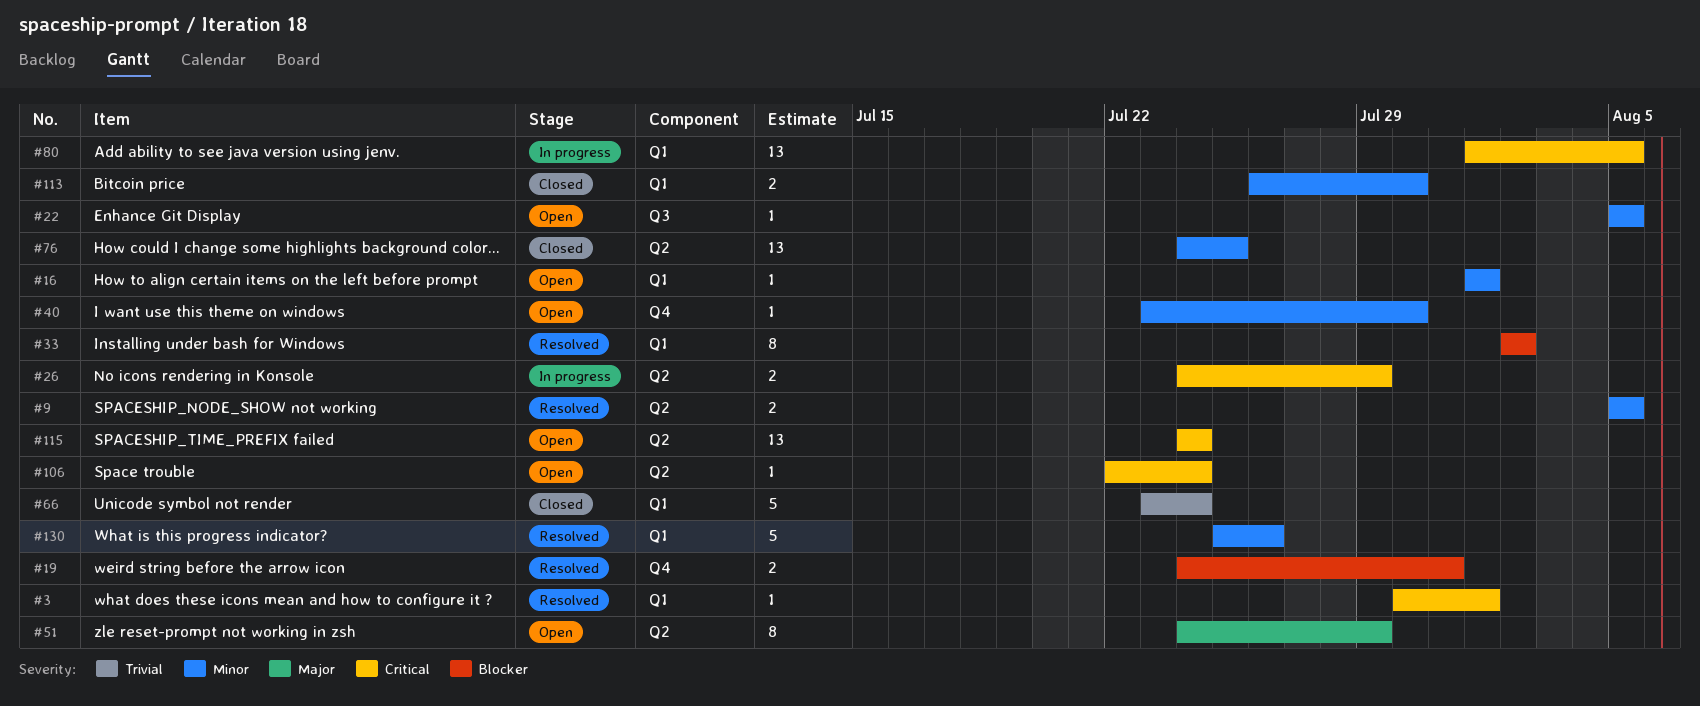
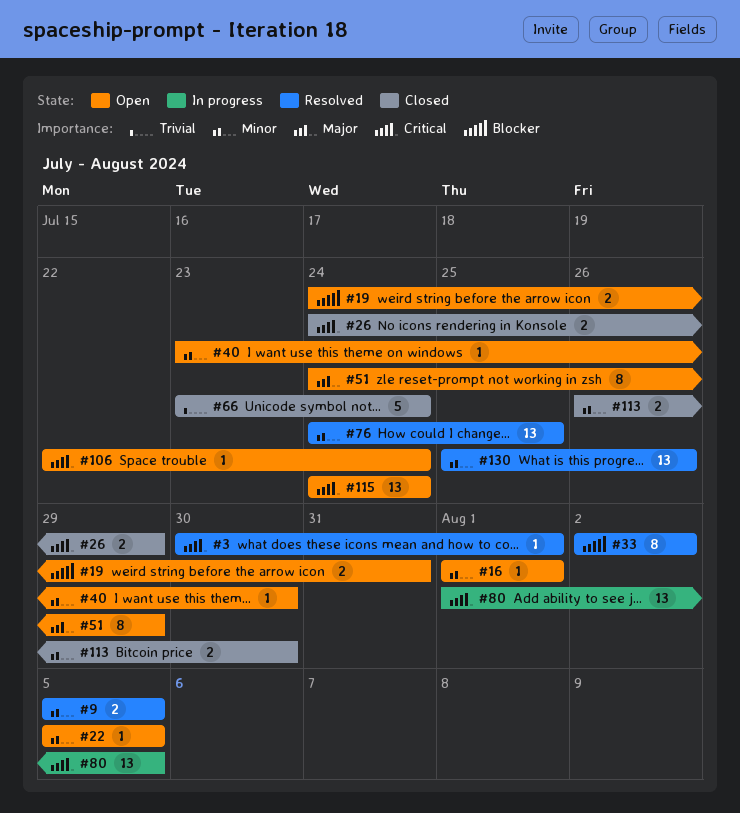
#19, status: Resolved -> Open
#26, status: In progress -> Closed
#76, status: Closed -> Resolved
#130, estimate: 5 -> 13

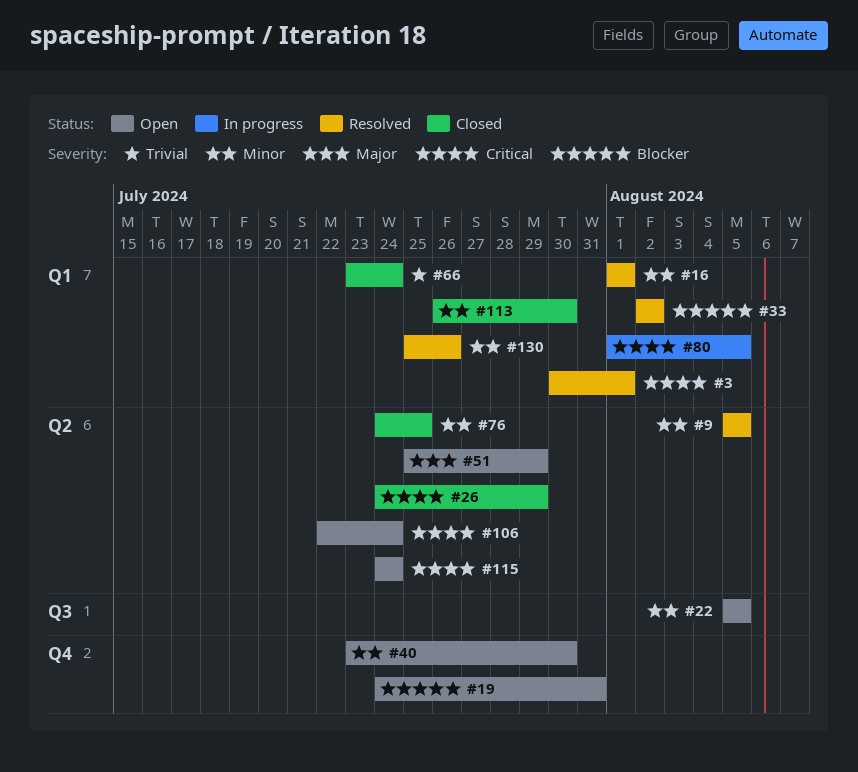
#16, status: Open -> Resolved
#51, start: Jul 24 -> Jul 25
#76, status: Resolved -> Closed

